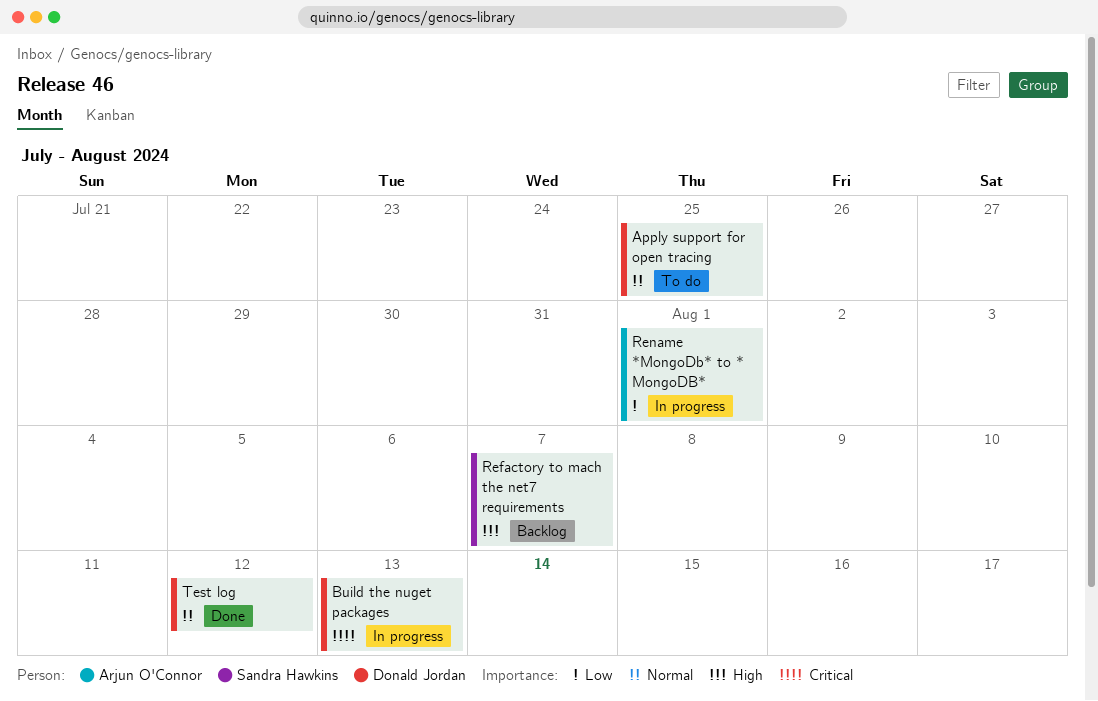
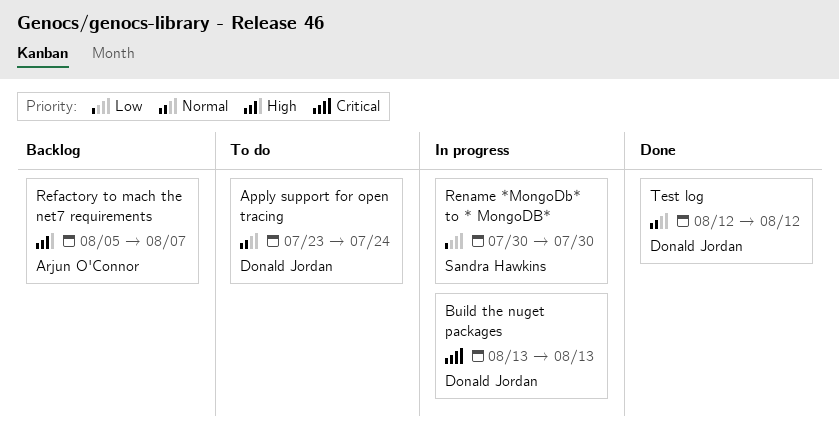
Apply support for open tracing, due: Jul 25 -> Jul 24
Refactory to mach the net7 requirements, owner: Sandra Hawkins -> Arjun O'Connor
Rename *MongoDb* to * MongoDB*, owner: Arjun O'Connor -> Sandra Hawkins
Rename *MongoDb* to * MongoDB*, due: Aug 1 -> Jul 30

